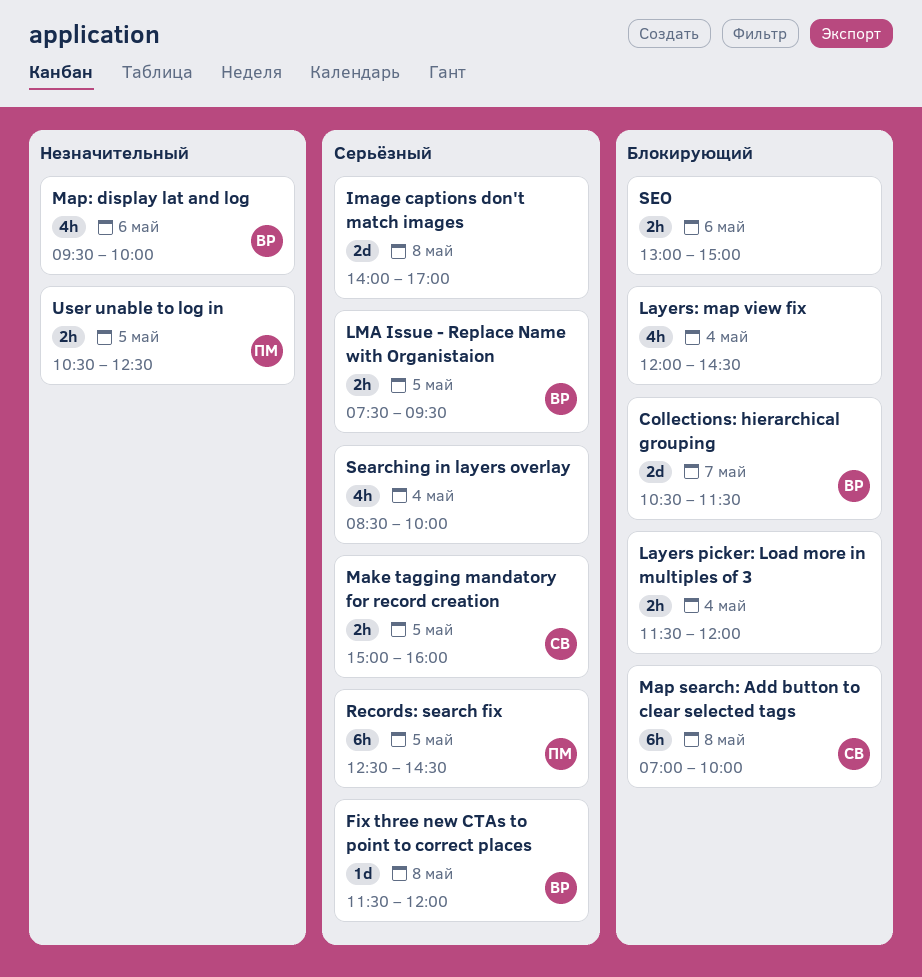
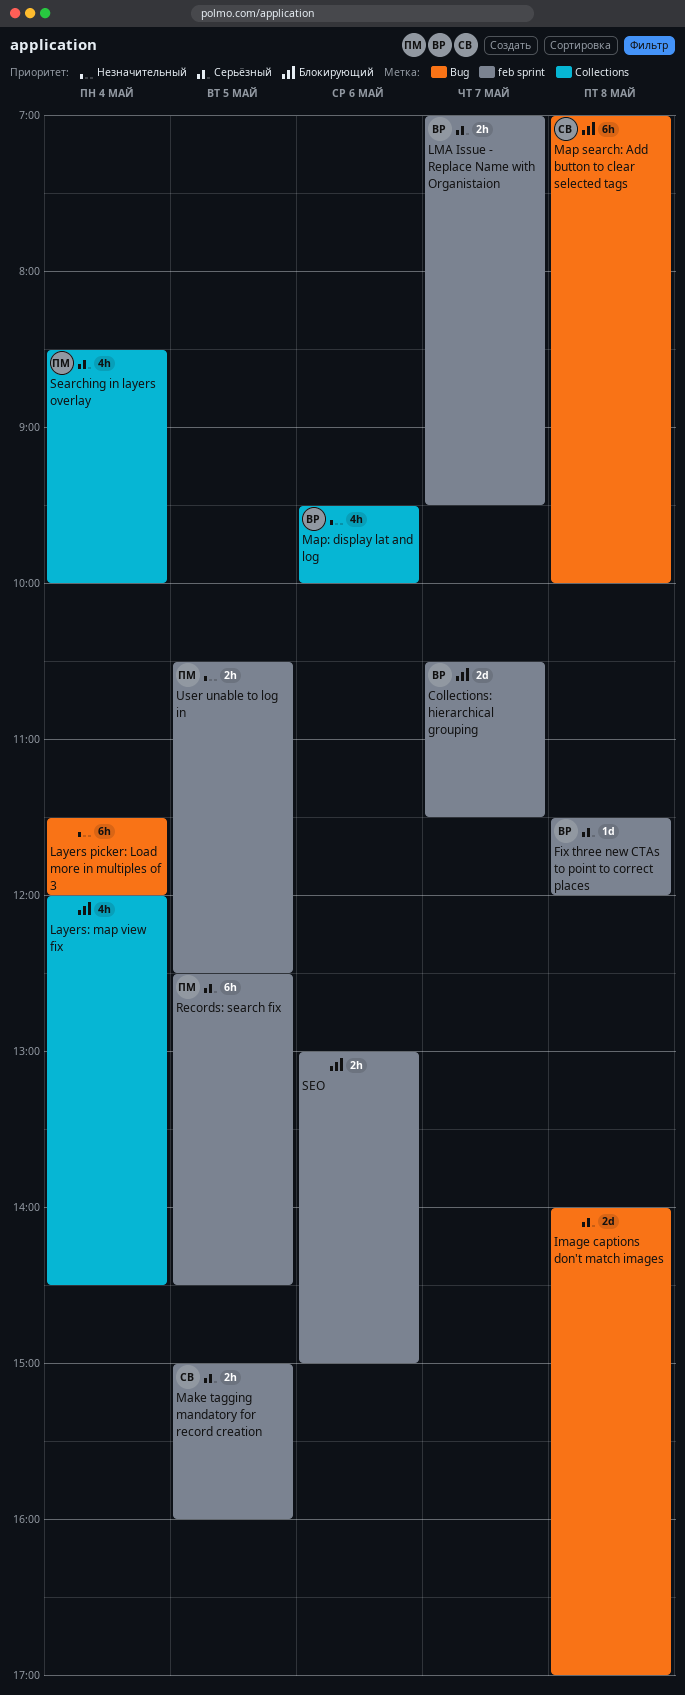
Layers picker: Load more in multiples of 3, priority: Блокирующий -> Незначительный
Layers picker: Load more in multiples of 3, estimate: 2h -> 6h
LMA Issue - Replace Name with Organistaion, day: May 5 -> May 7
LMA Issue - Replace Name with Organistaion, begins: 07:30 -> 07:00
Searching in layers overlay, owner: none -> ПМ

